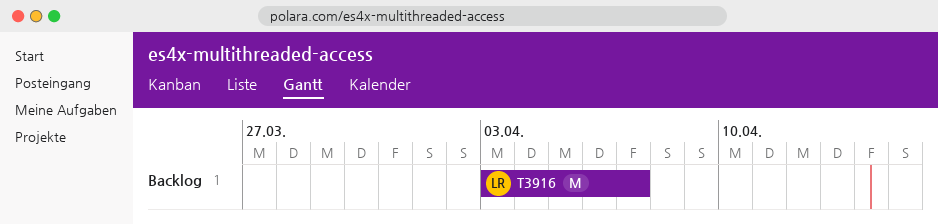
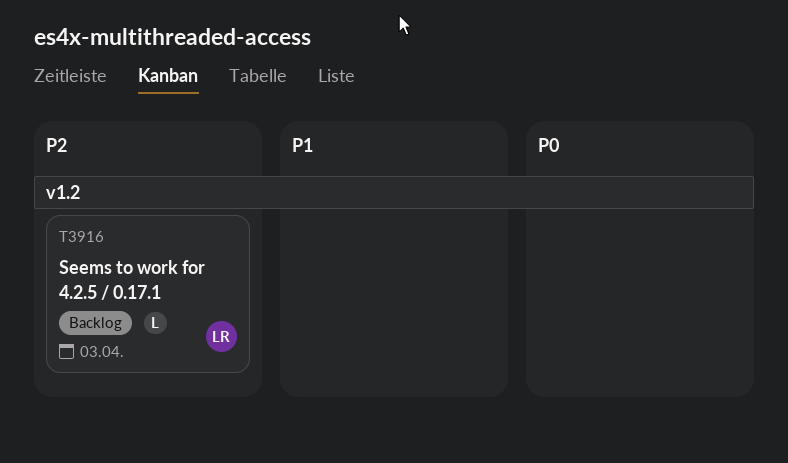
T3916, estimate: M -> L
T3916, due: Apr 7 -> Apr 3

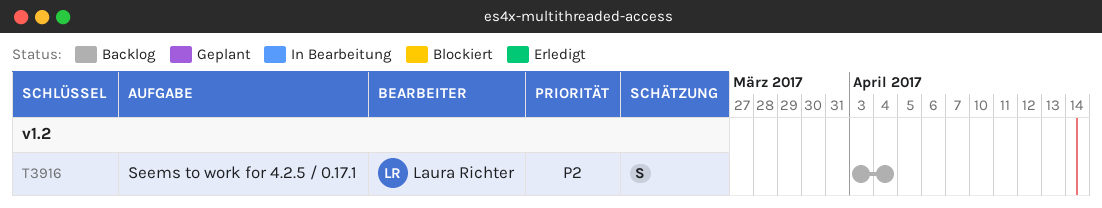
T3916, estimate: L -> S
T3916, due: Apr 3 -> Apr 4

